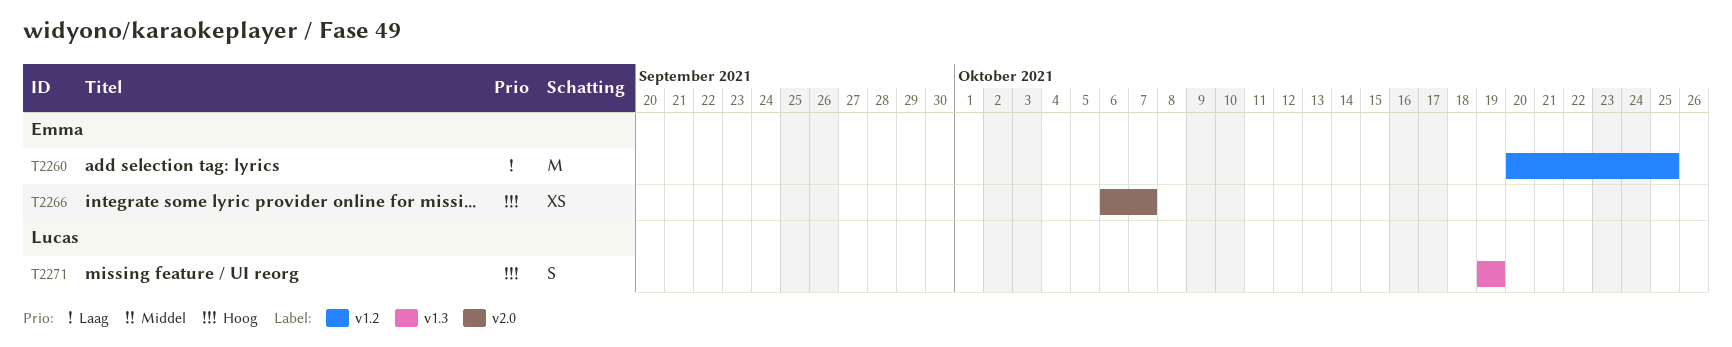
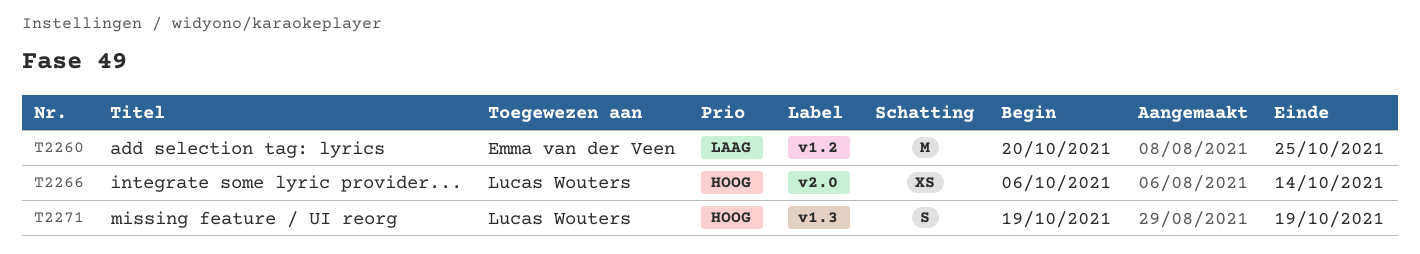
T2266, owner: Emma van der Veen -> Lucas Wouters
T2266, due: Oct 7 -> Oct 14

